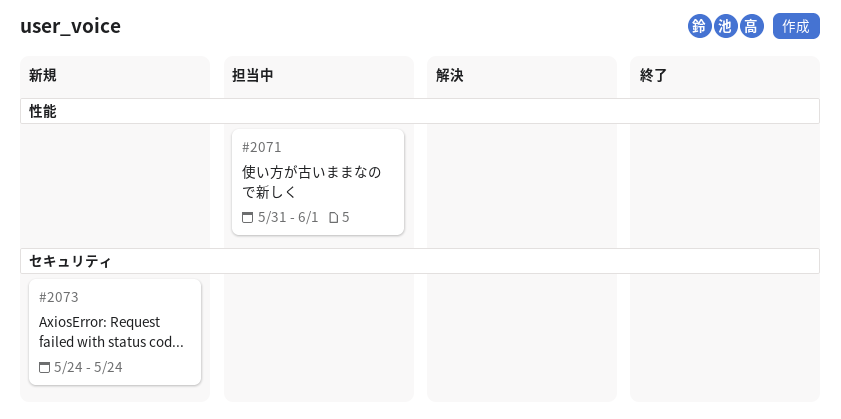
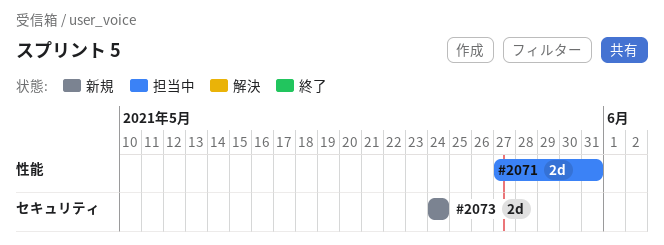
#2071, start: May 31 -> May 27
#2071, due: Jun 1 -> May 31

